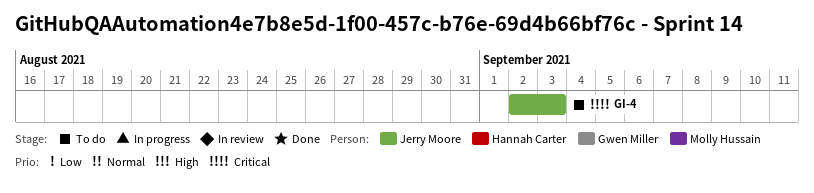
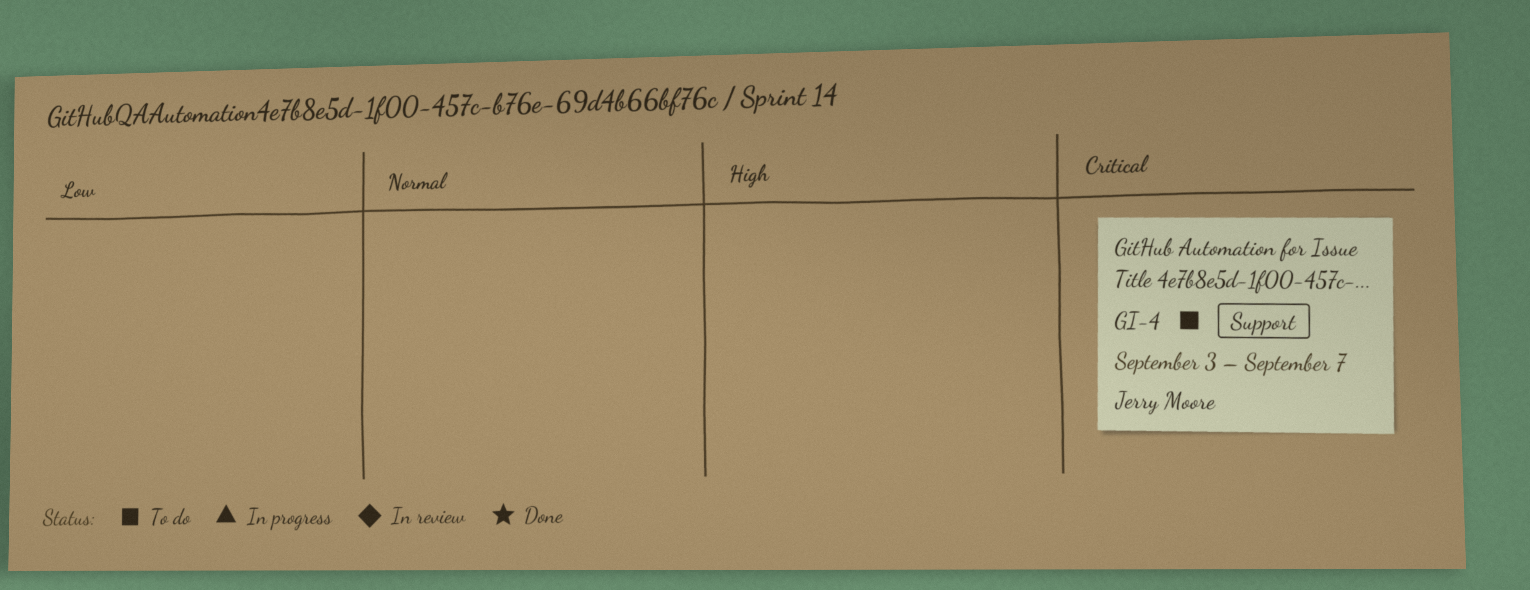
GI-4, start: Sep 2 -> Sep 3
GI-4, due: Sep 3 -> Sep 7

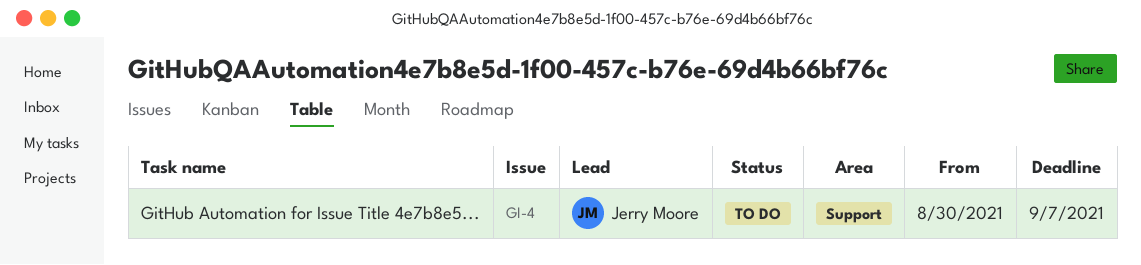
GI-4, start: Sep 3 -> Aug 30

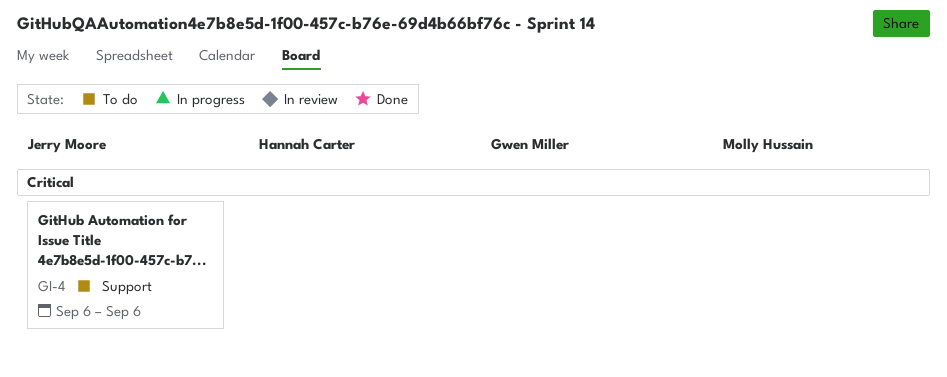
GI-4, start: Aug 30 -> Sep 6
GI-4, due: Sep 7 -> Sep 6

